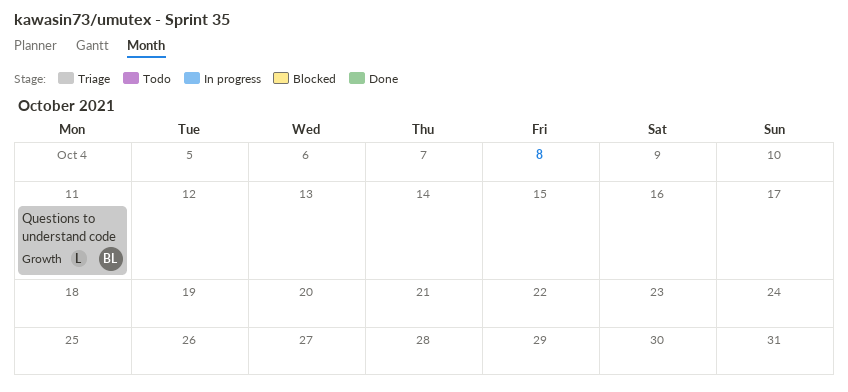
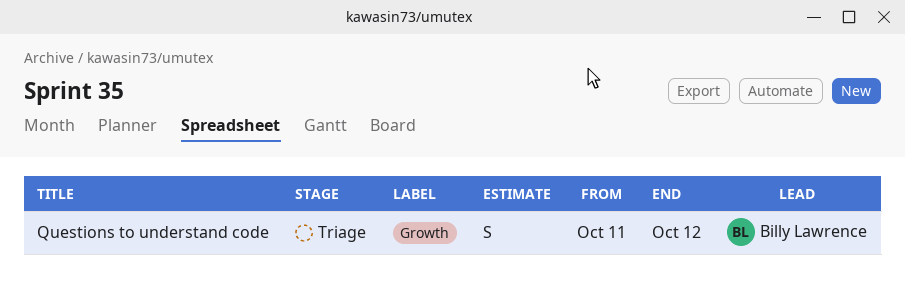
Questions to understand code, estimate: L -> S
Questions to understand code, due: Oct 11 -> Oct 12

